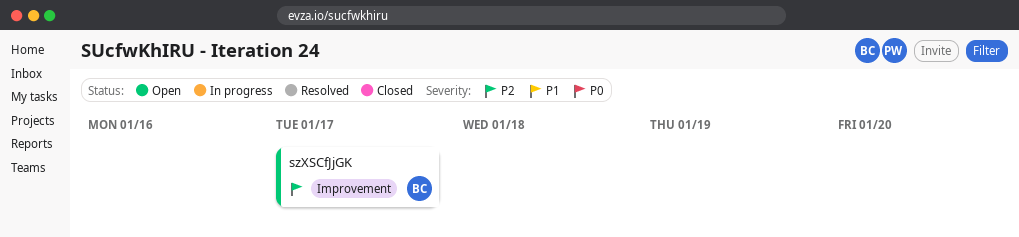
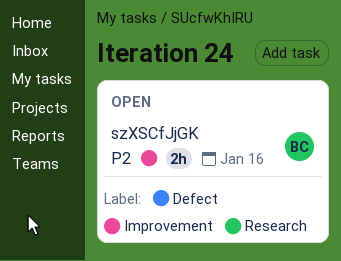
szXSCfJjGK, due: Jan 17 -> Jan 16

